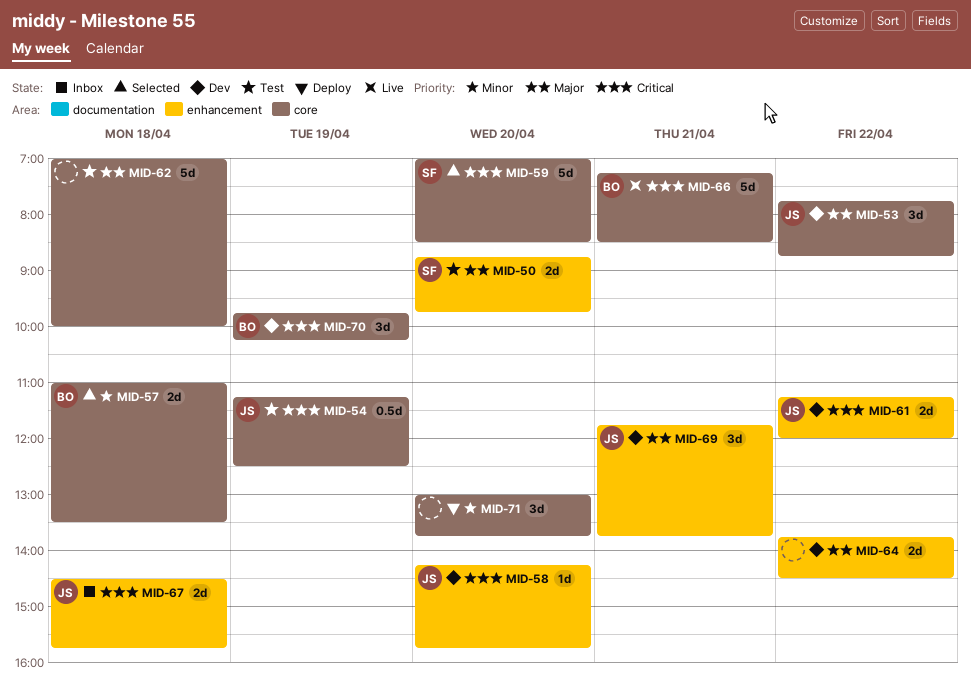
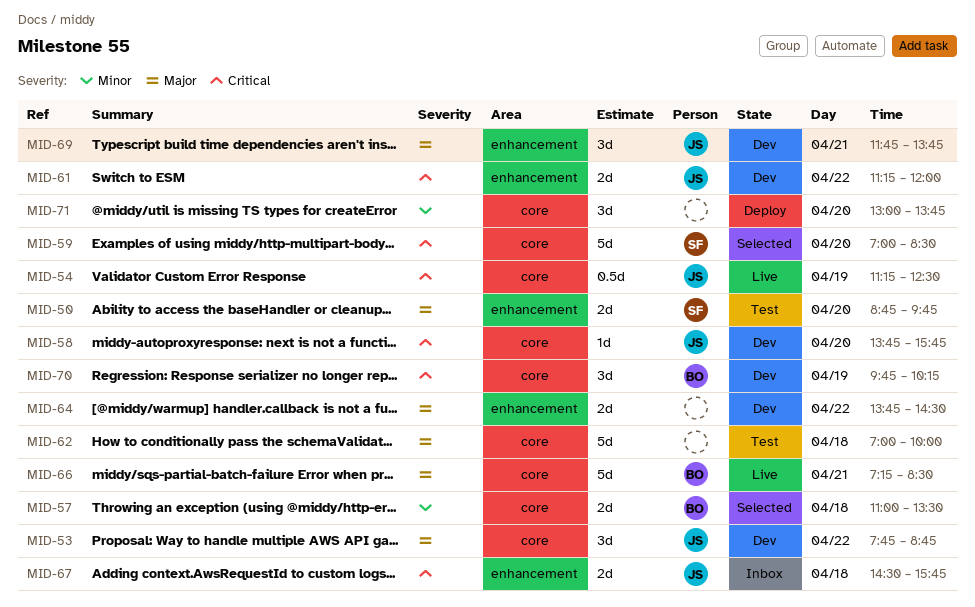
MID-54, status: Test -> Live
MID-58, label: enhancement -> core
MID-58, begins: 14:15 -> 13:45
MID-66, priority: Critical -> Major

